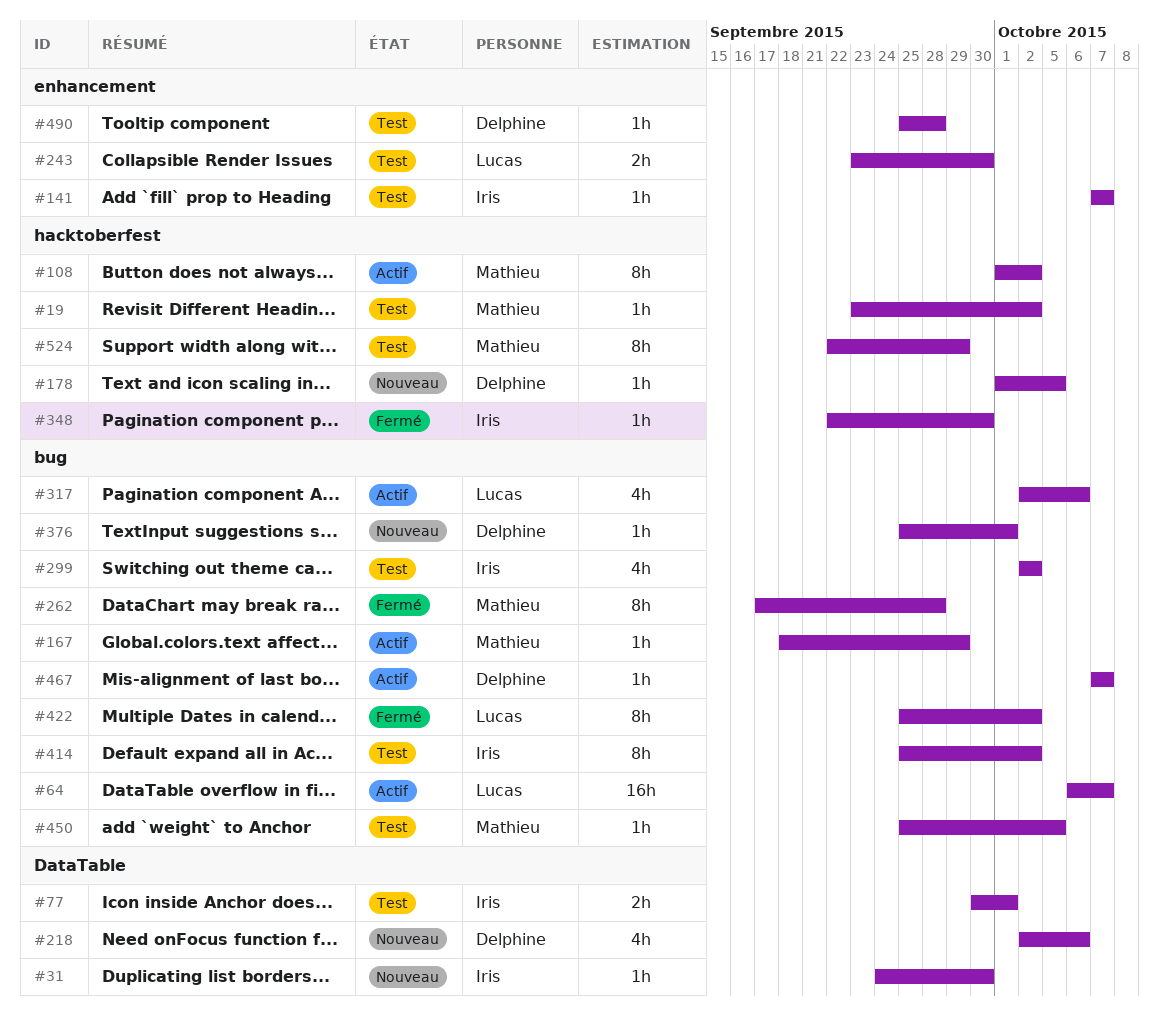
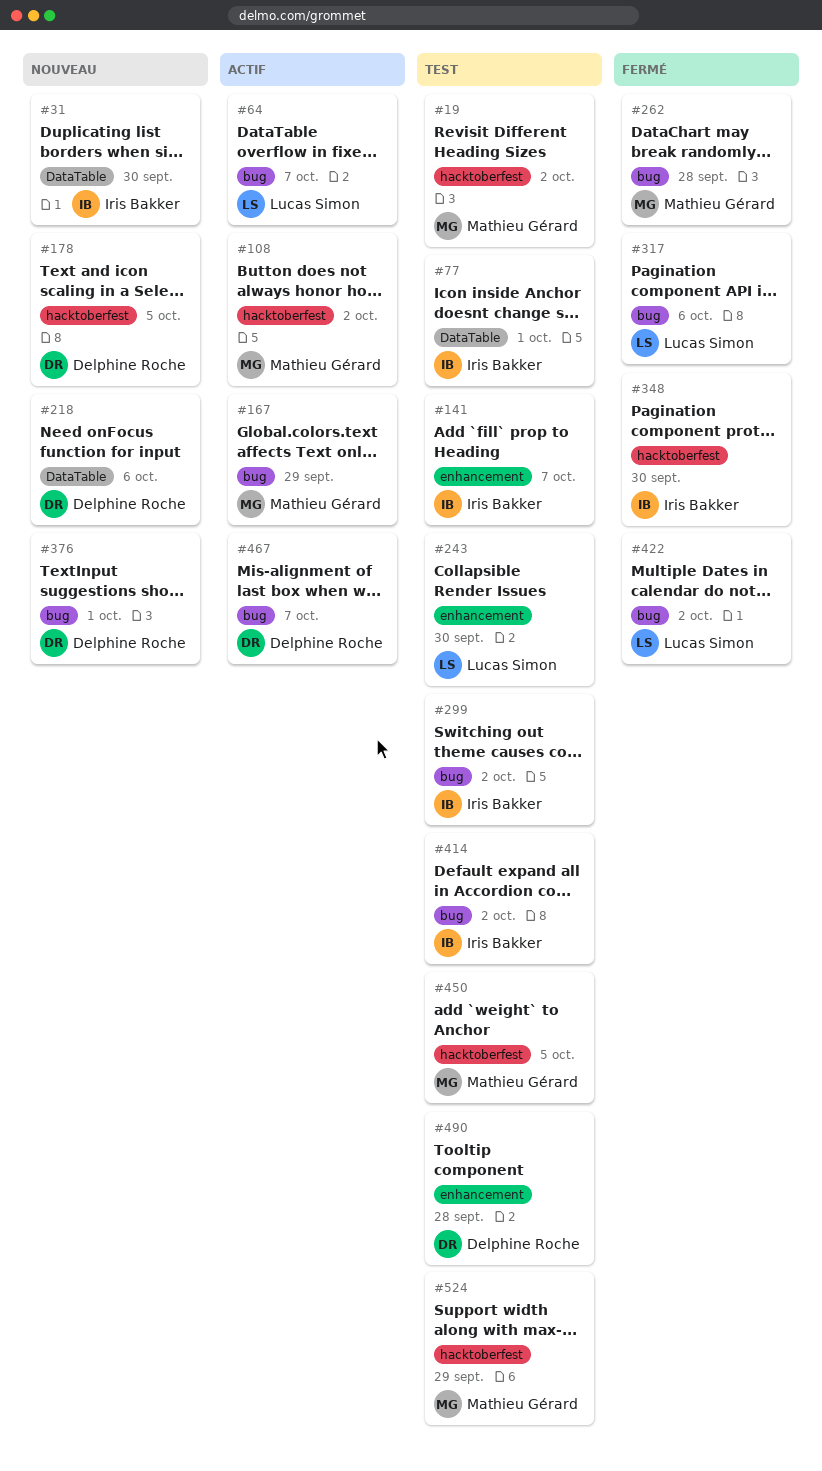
#317, status: Actif -> Fermé
#450, label: bug -> hacktoberfest

